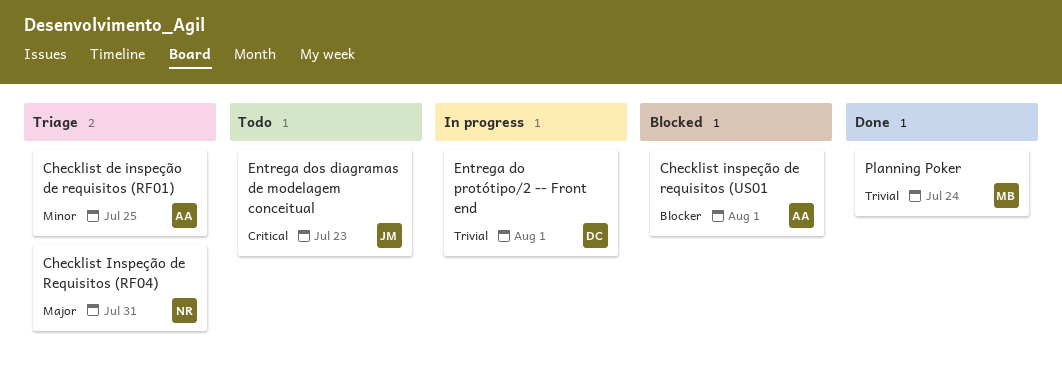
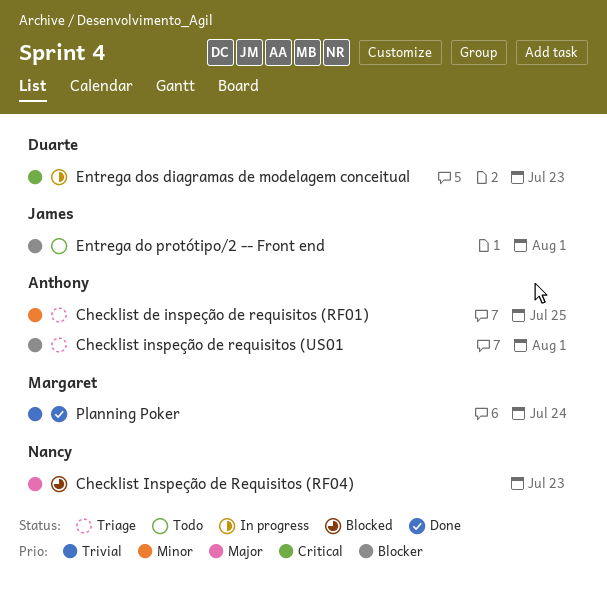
Checklist Inspeção de Requisitos (RF04), status: Triage -> Blocked
Checklist Inspeção de Requisitos (RF04), due: Jul 31 -> Jul 23
Checklist inspeção de requisitos (US01, status: Blocked -> Triage
Entrega do protótipo/2 -- Front end, status: In progress -> Todo
Entrega do protótipo/2 -- Front end, owner: Duarte -> James
Entrega do protótipo/2 -- Front end, priority: Trivial -> Blocker
Entrega dos diagramas de modelagem conceitual, status: Todo -> In progress
Entrega dos diagramas de modelagem conceitual, owner: James -> Duarte

